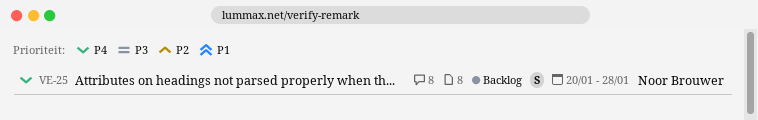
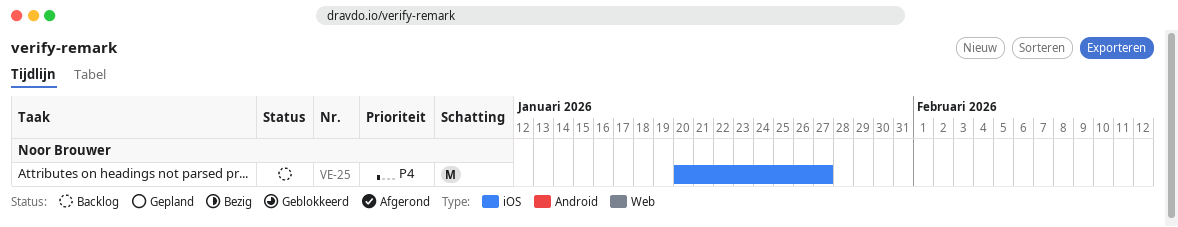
VE-25, estimate: S -> M
VE-25, due: Jan 28 -> Jan 27

